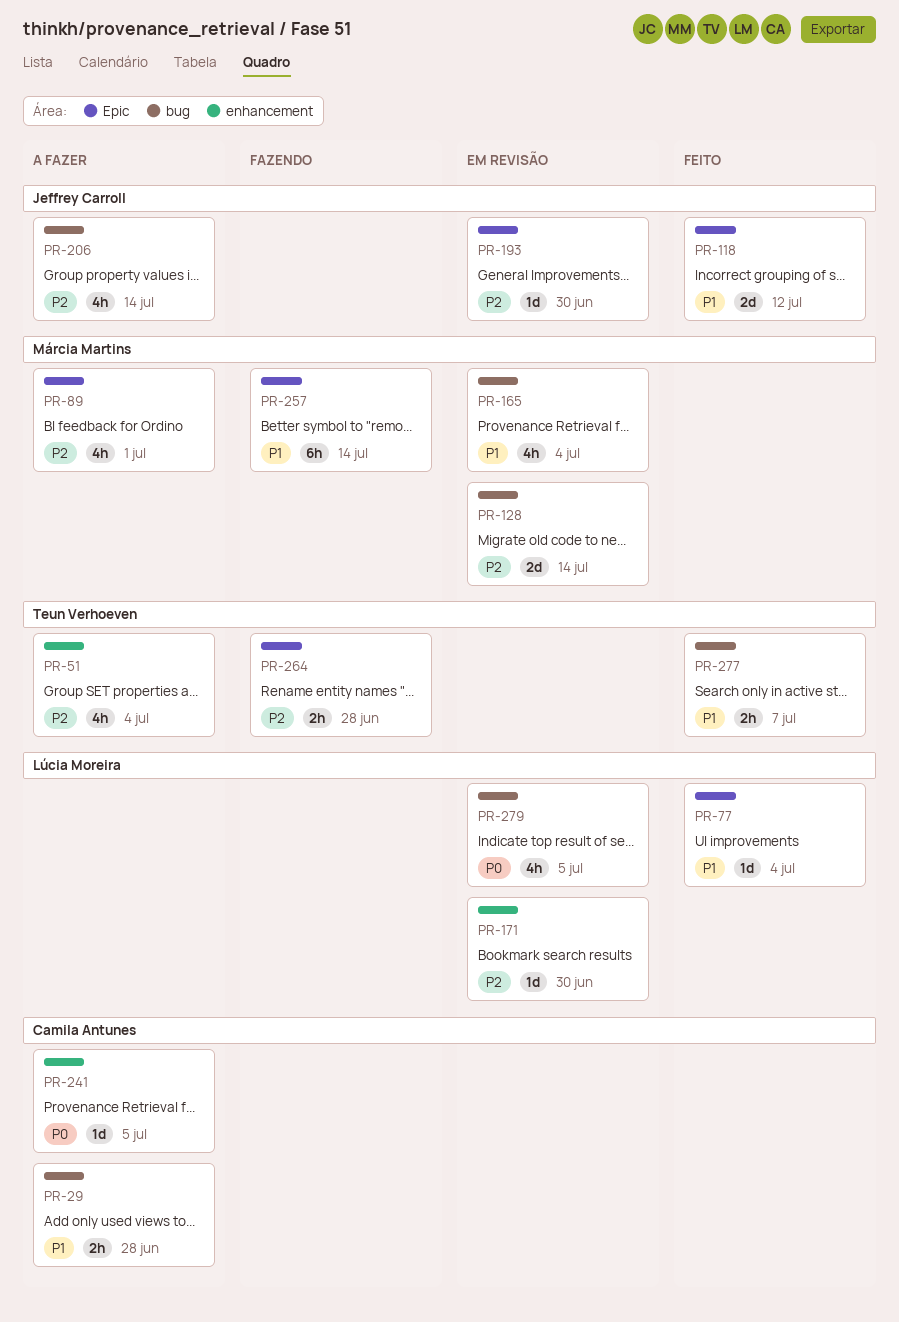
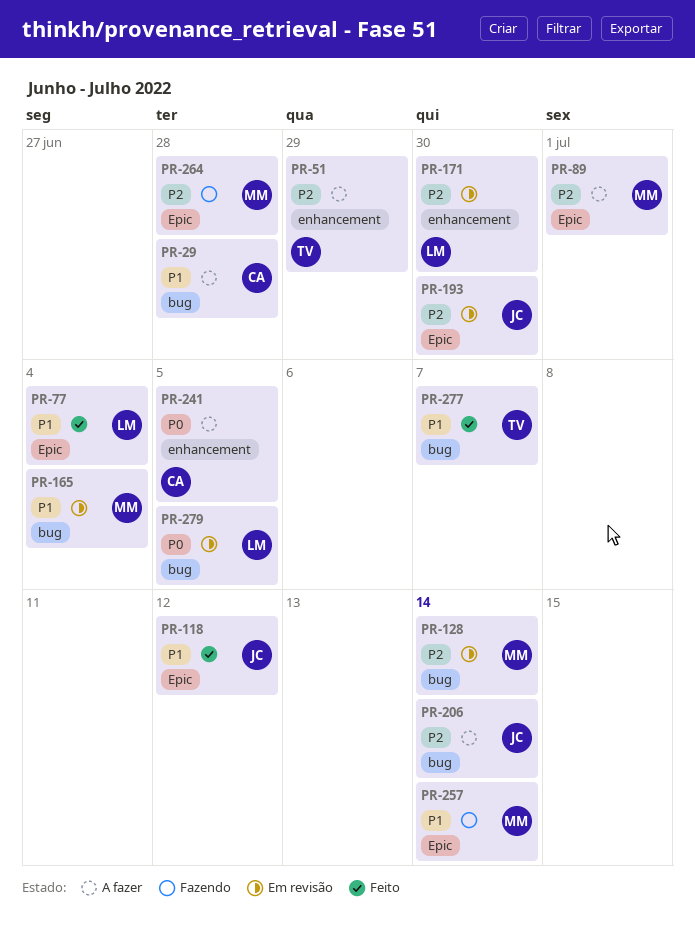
PR-51, due: Jul 4 -> Jun 29
PR-264, owner: Teun Verhoeven -> Márcia Martins

